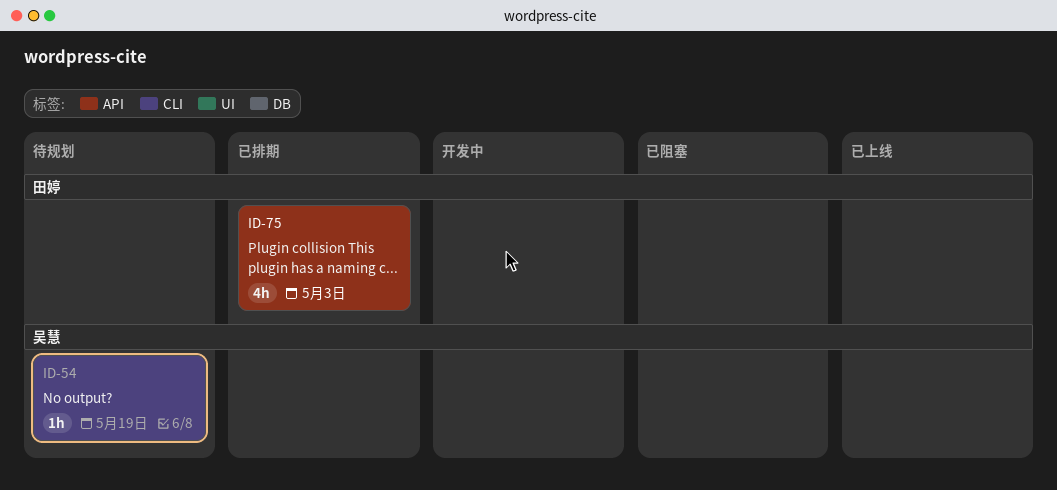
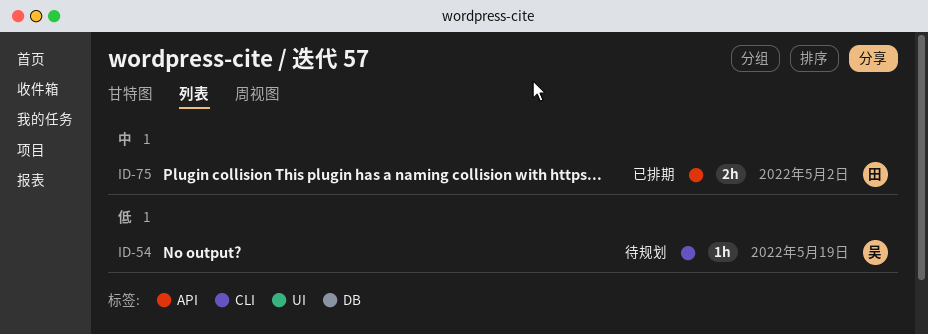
ID-75, estimate: 4h -> 2h
ID-75, due: May 3 -> May 2

